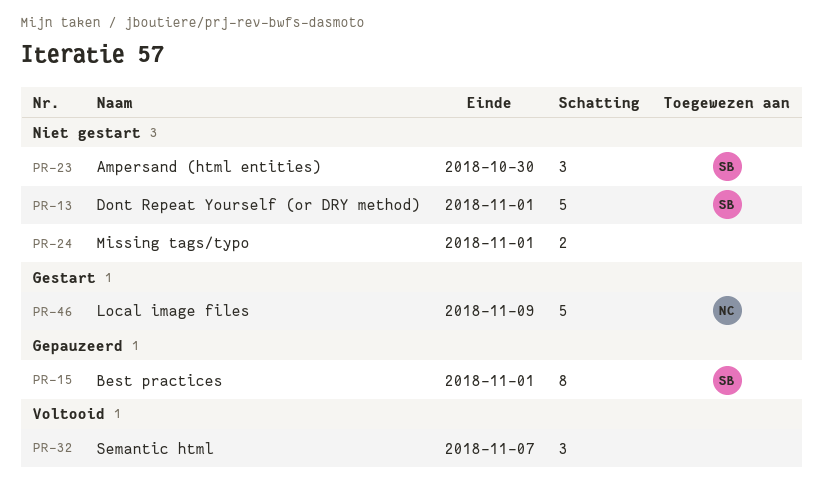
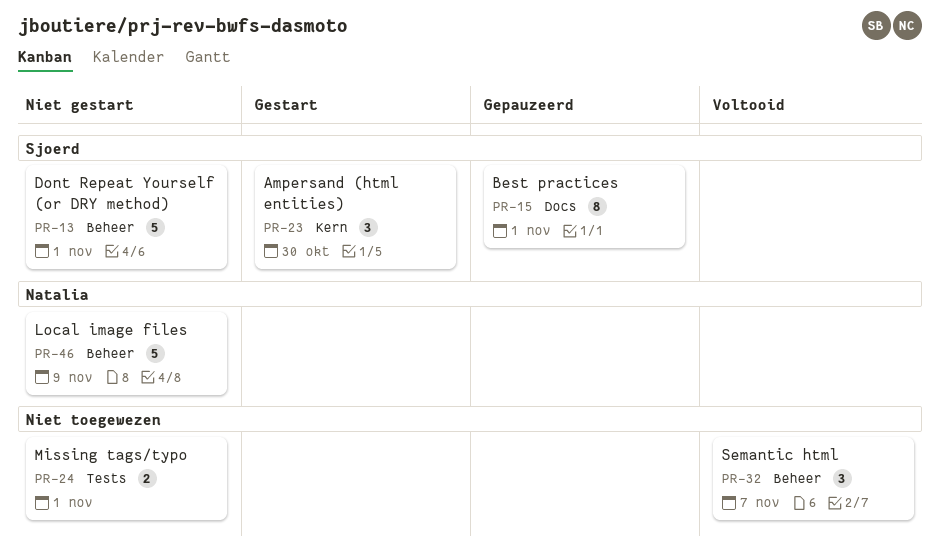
PR-23, status: Niet gestart -> Gestart
PR-46, status: Gestart -> Niet gestart

